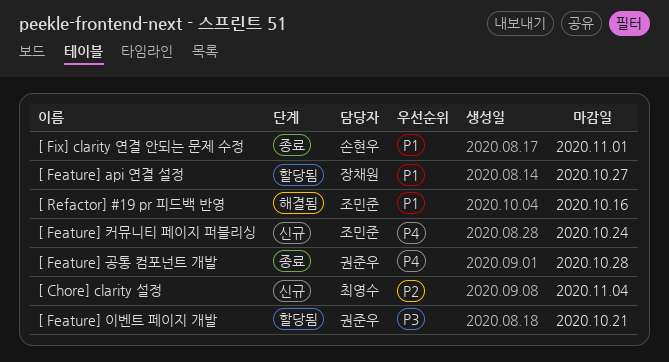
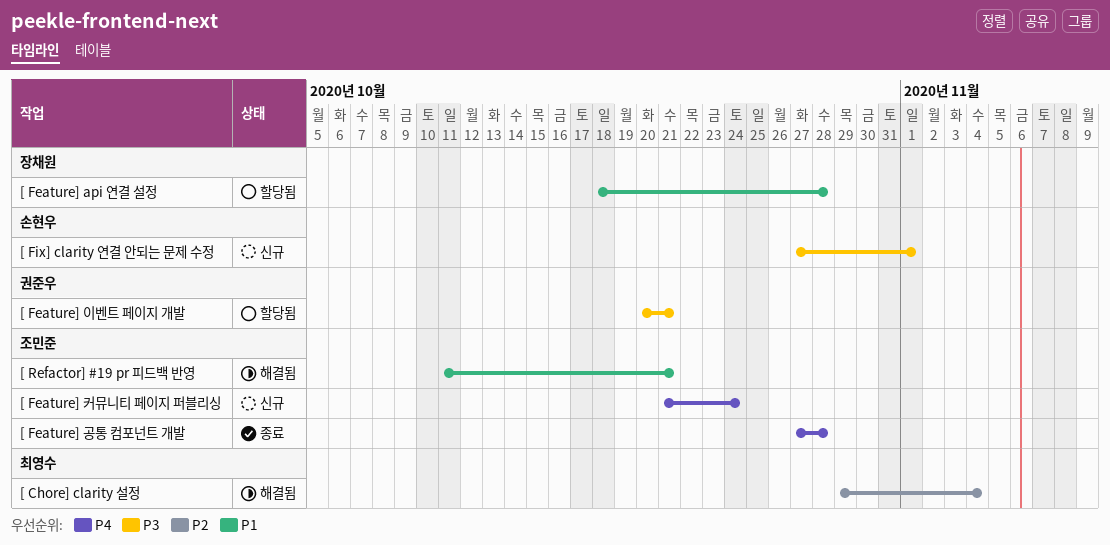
[ Chore] clarity 설정, status: 신규 -> 해결됨
[ Feature] api 연결 설정, due: Oct 27 -> Oct 28
[ Feature] 공통 컴포넌트 개발, owner: 권준우 -> 조민준
[ Fix] clarity 연결 안되는 문제 수정, status: 종료 -> 신규
[ Fix] clarity 연결 안되는 문제 수정, priority: P1 -> P3
[ Refactor] #19 pr 피드백 반영, due: Oct 16 -> Oct 21

